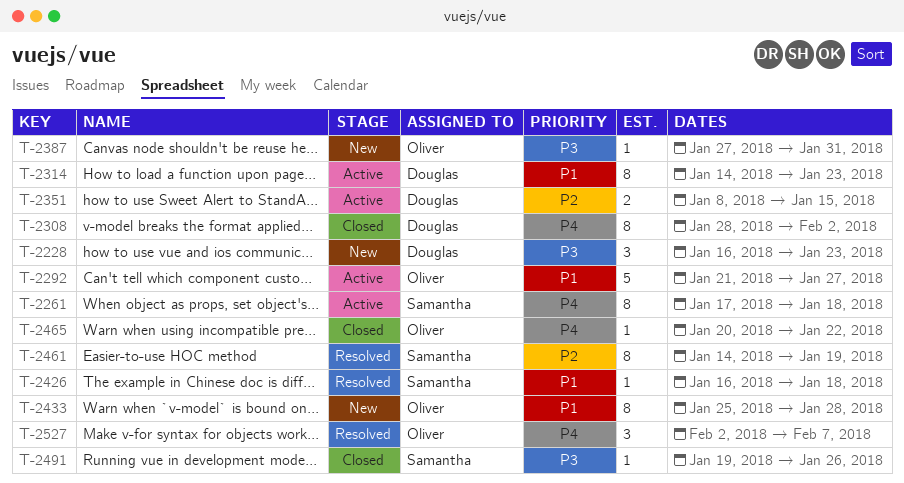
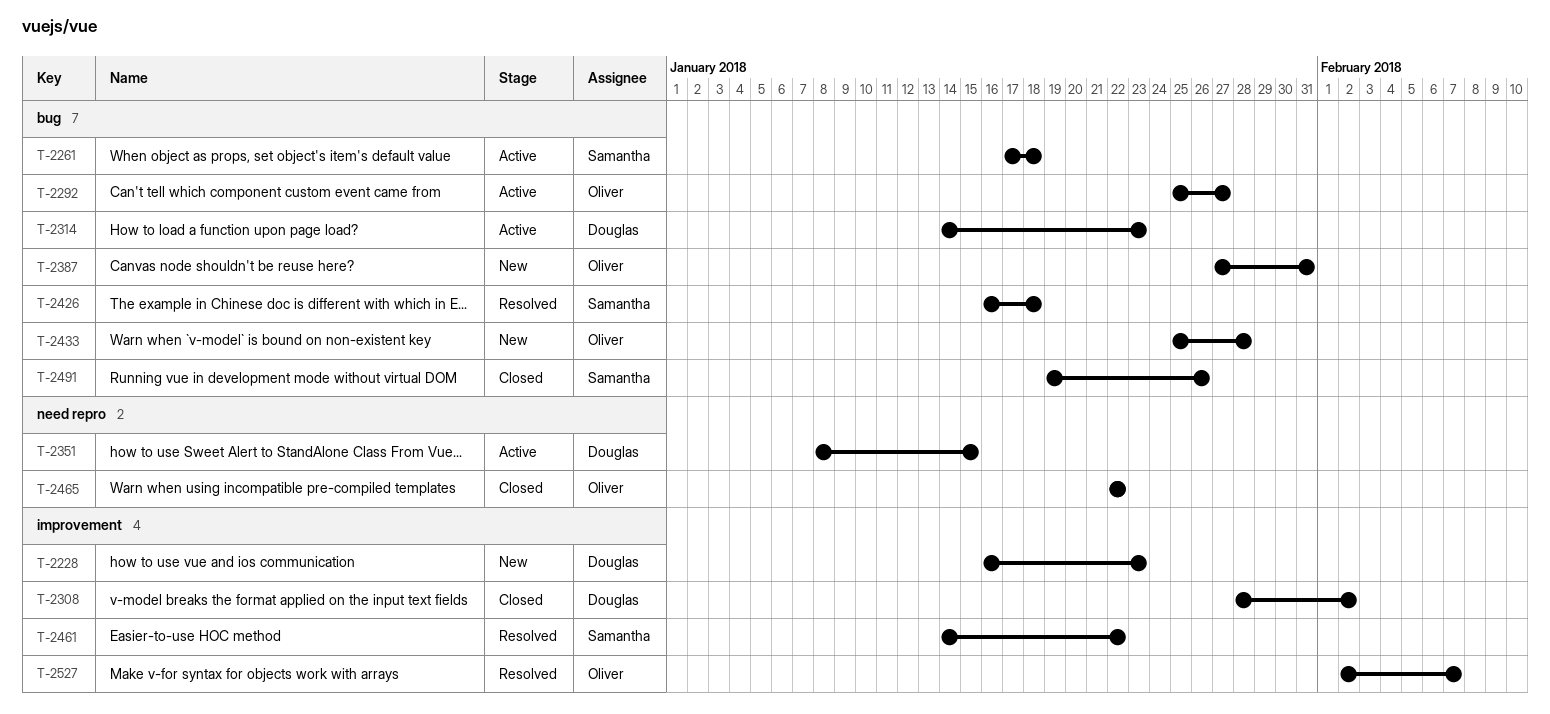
T-2292, start: Jan 21 -> Jan 25
T-2461, due: Jan 19 -> Jan 22
T-2465, start: Jan 20 -> Jan 22

